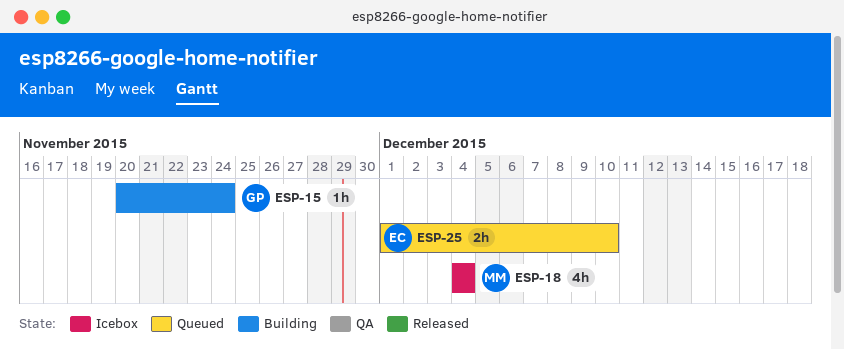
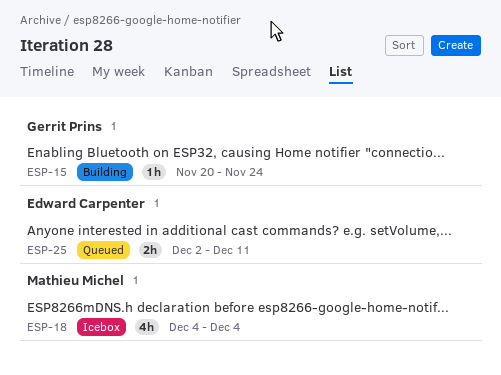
ESP-25, start: Dec 1 -> Dec 2
ESP-25, due: Dec 10 -> Dec 11

